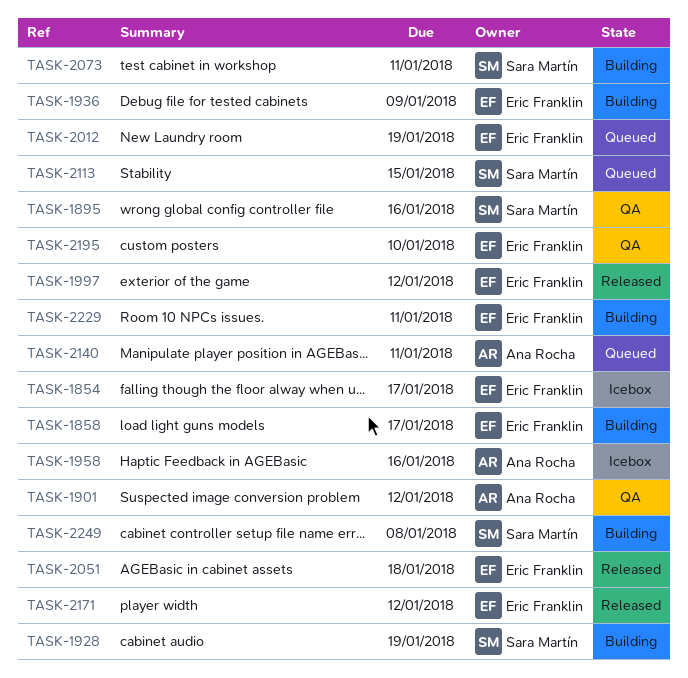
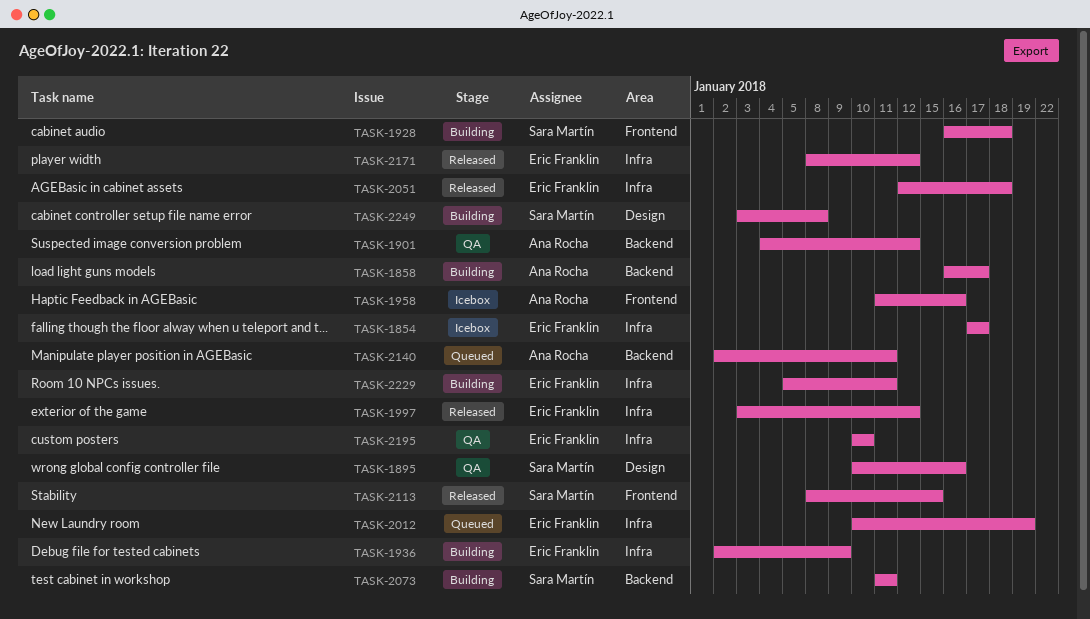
TASK-1858, owner: Eric Franklin -> Ana Rocha
TASK-1928, due: Jan 19 -> Jan 18
TASK-2113, status: Queued -> Released

